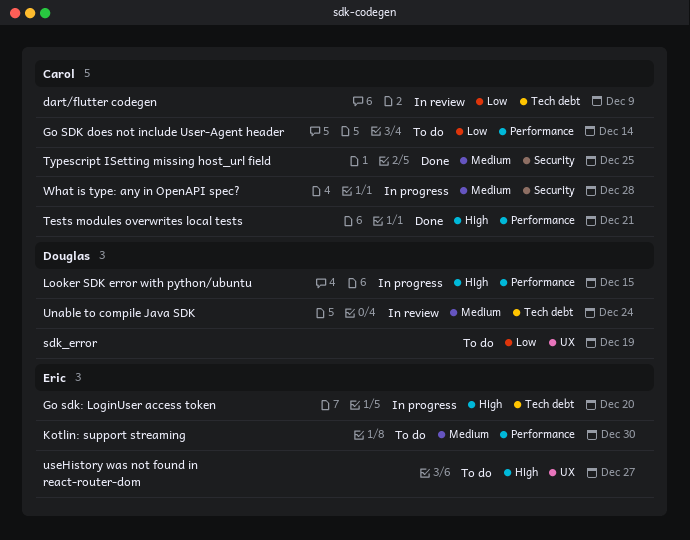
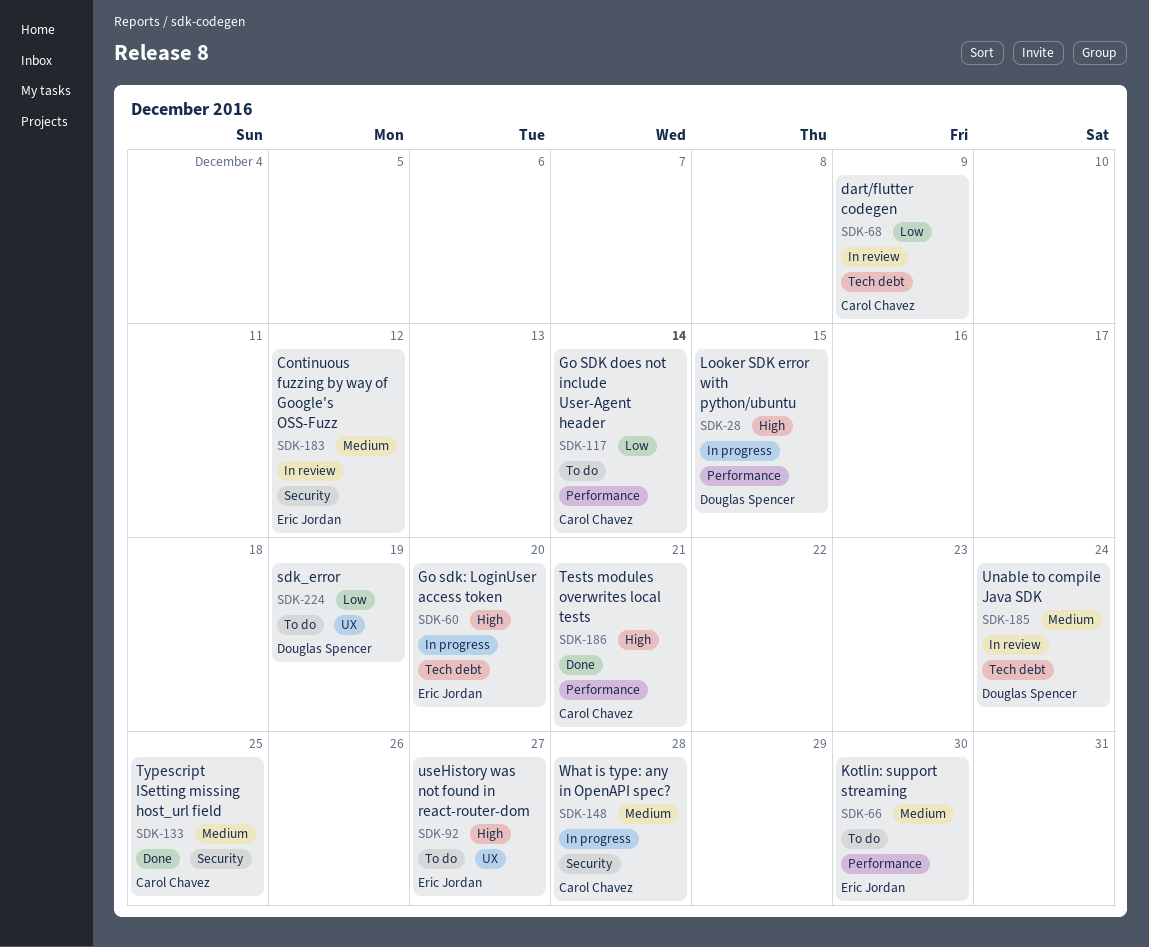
Continuous fuzzing by way of Google's OSS-Fuzz: none -> present

